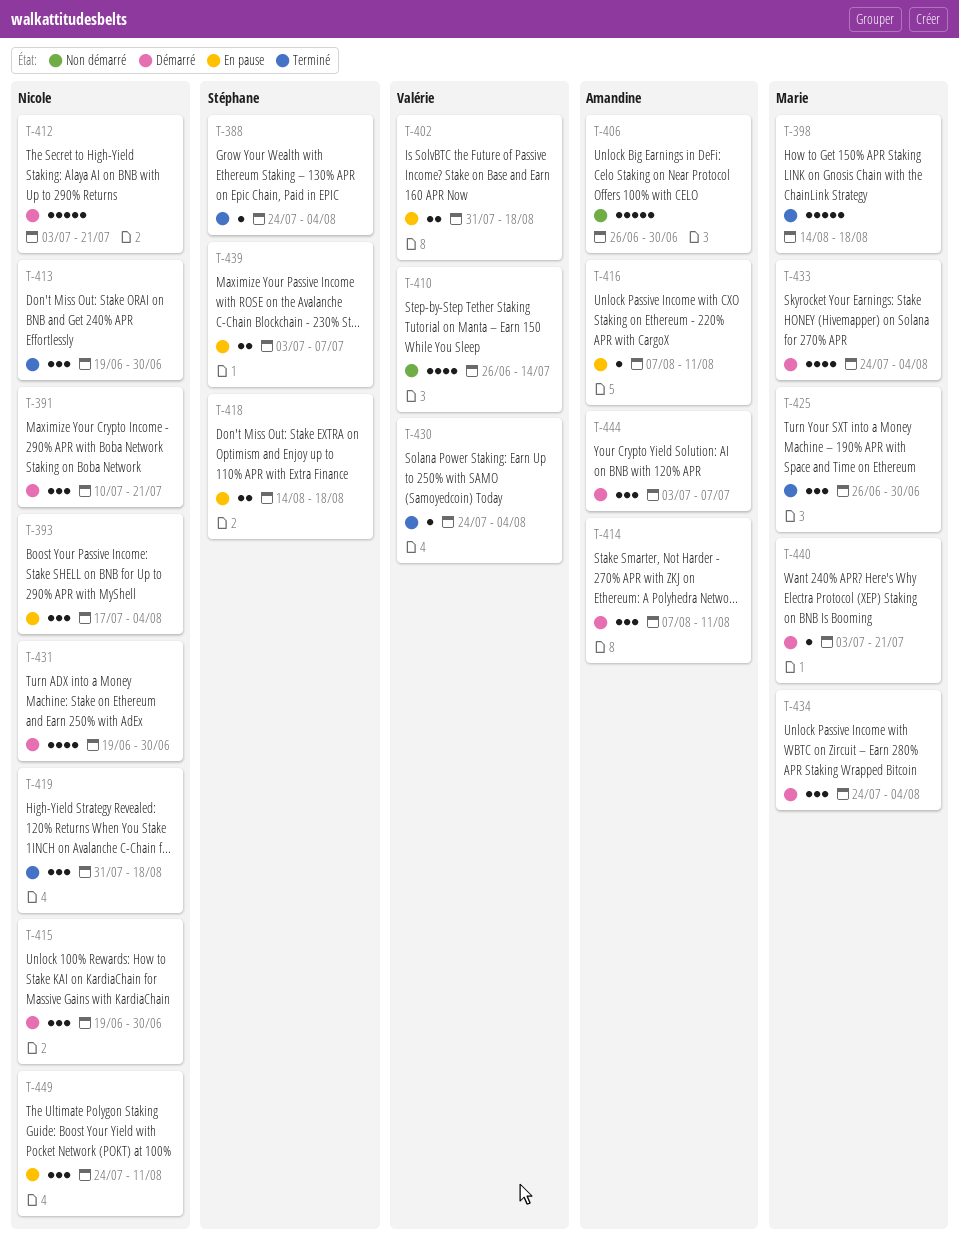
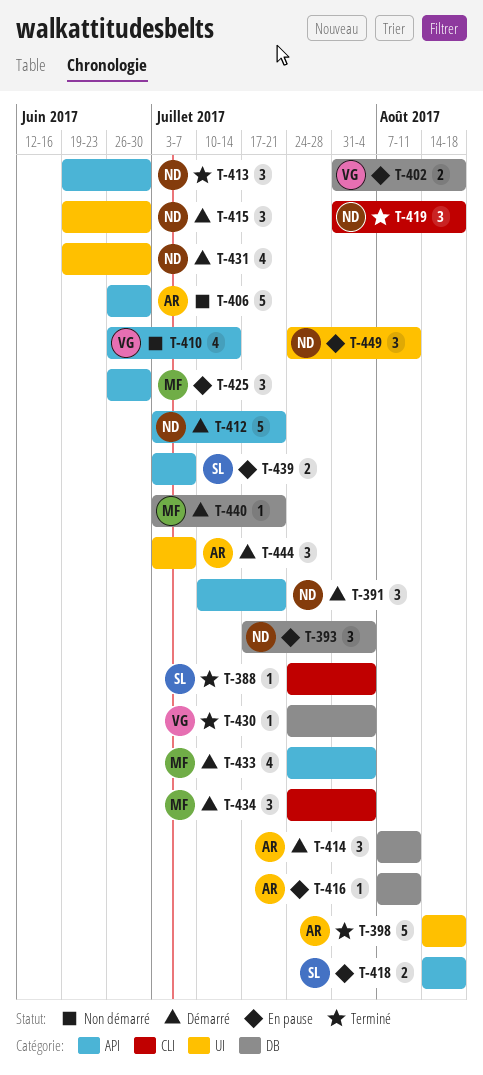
T-398, owner: Marie -> Amandine
T-425, status: Terminé -> En pause

